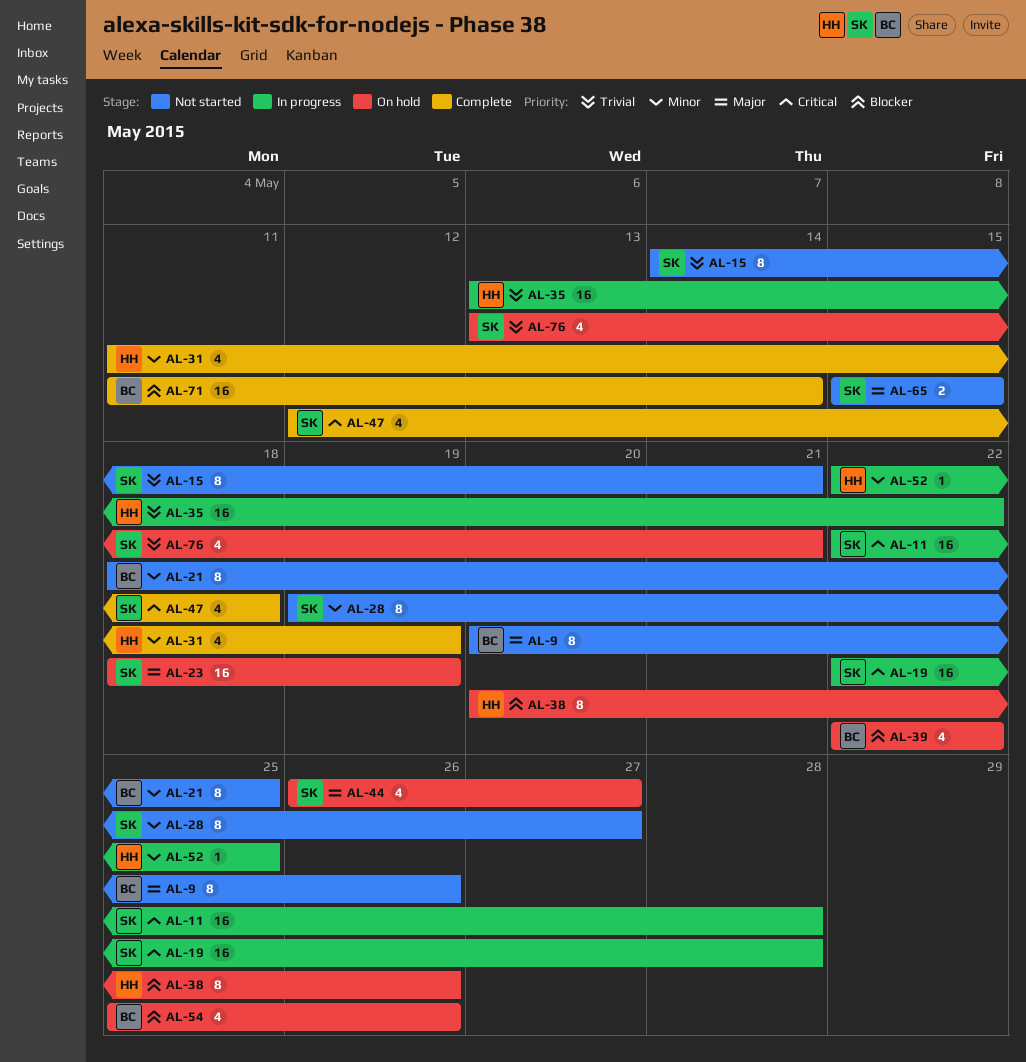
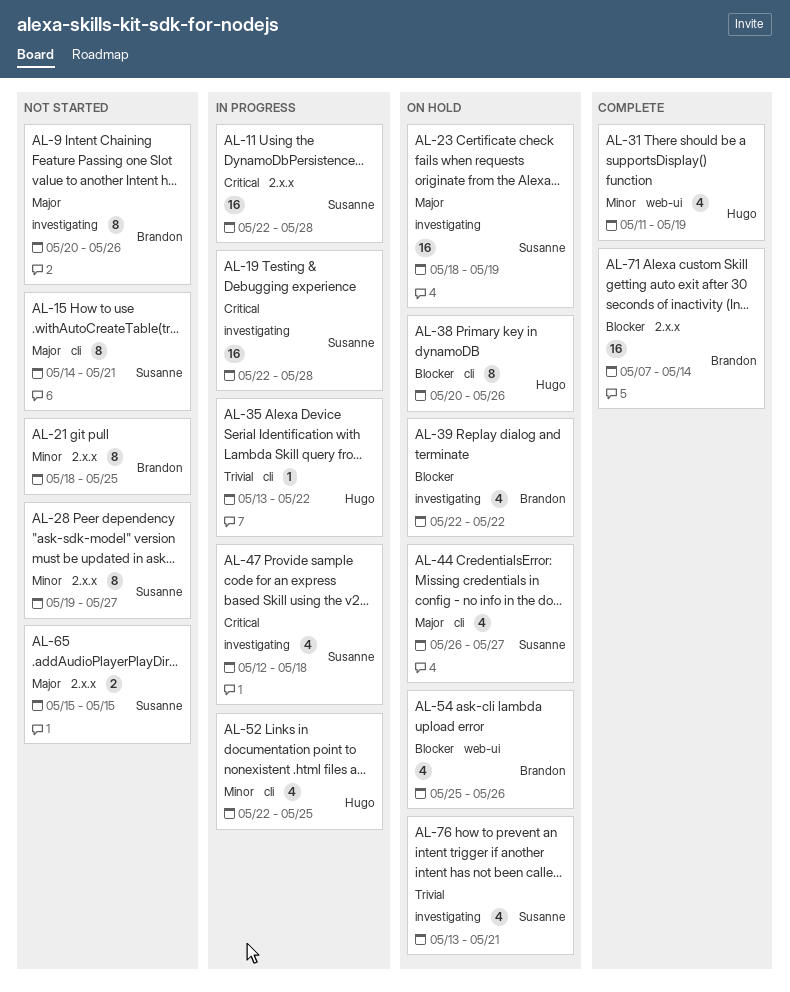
AL-15, priority: Trivial -> Major
AL-35, estimate: 16 -> 1
AL-47, status: Complete -> In progress
AL-52, estimate: 1 -> 4
AL-71, start: May 11 -> May 7

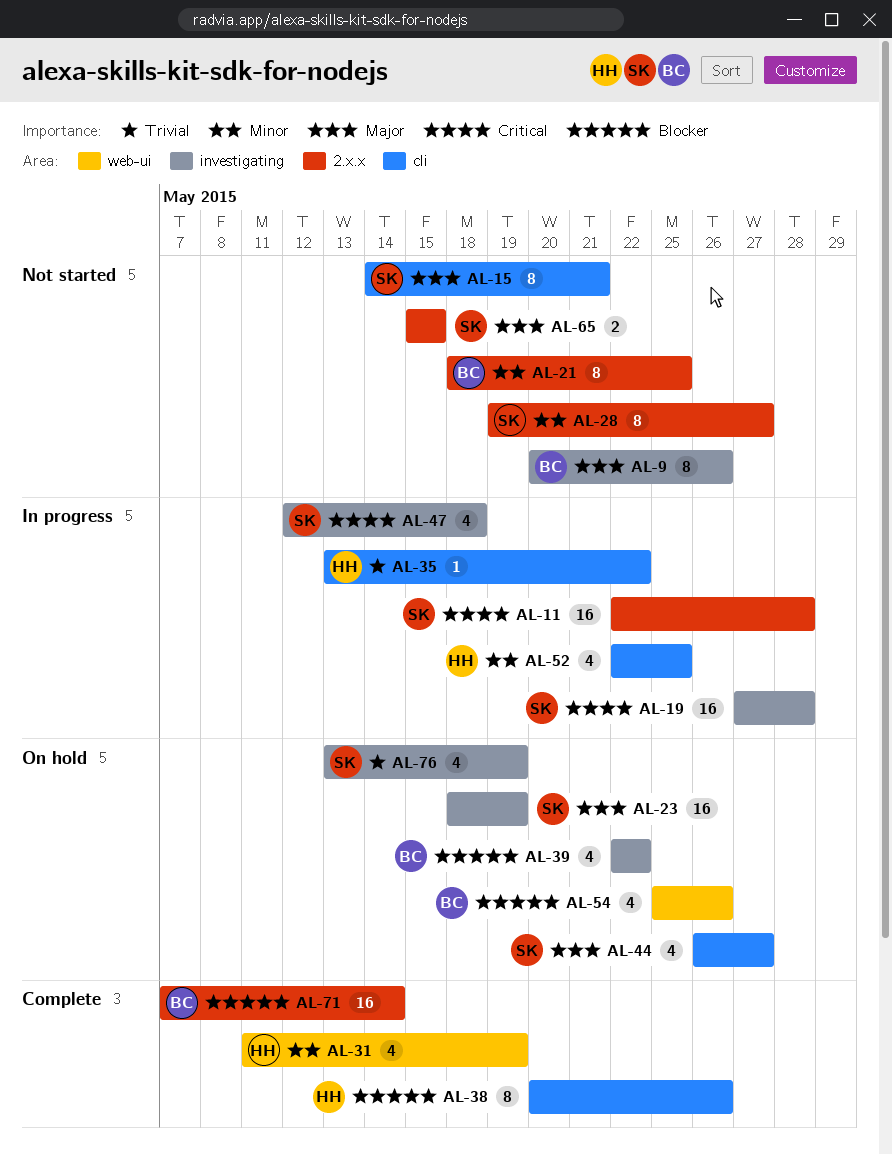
AL-19, start: May 22 -> May 27
AL-38, status: On hold -> Complete
AL-76, due: May 21 -> May 19

